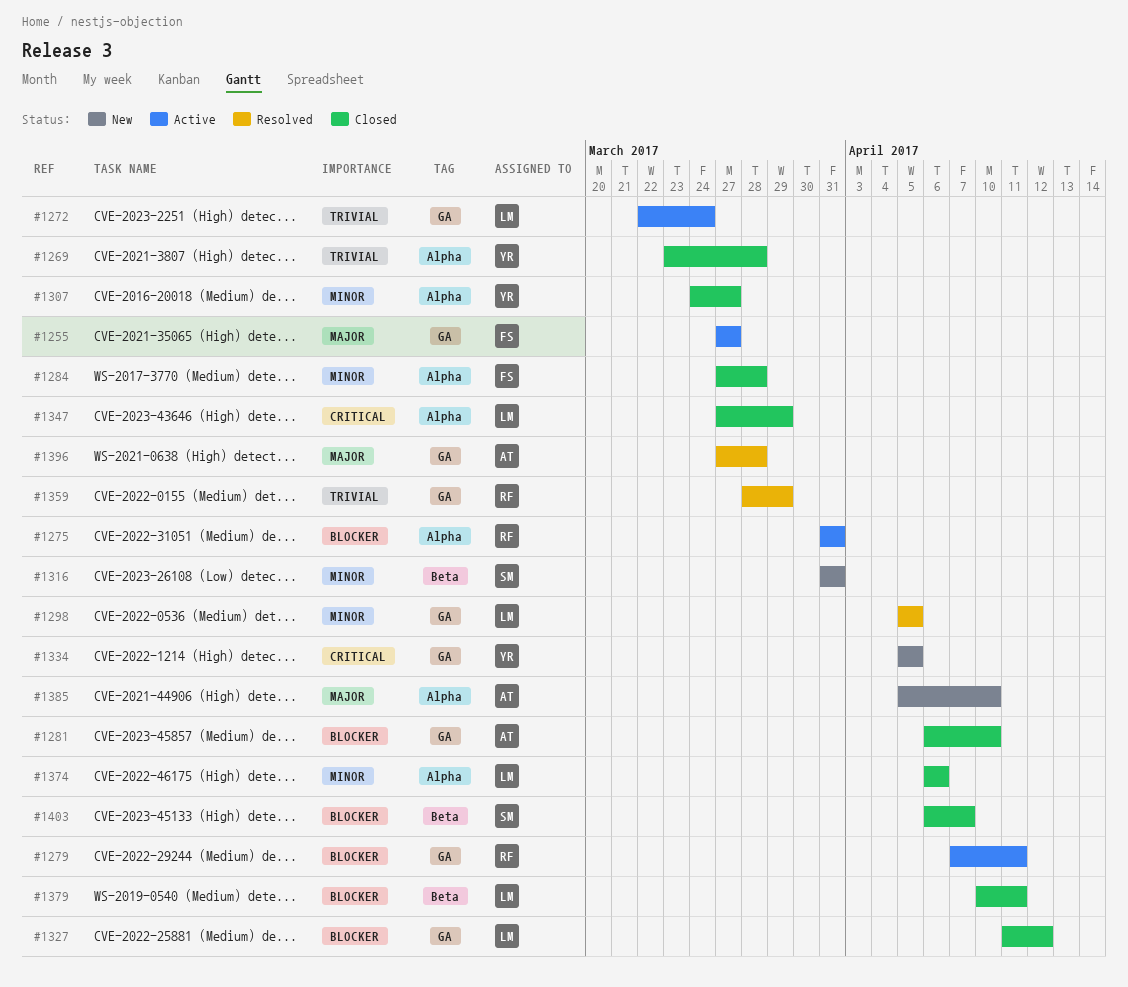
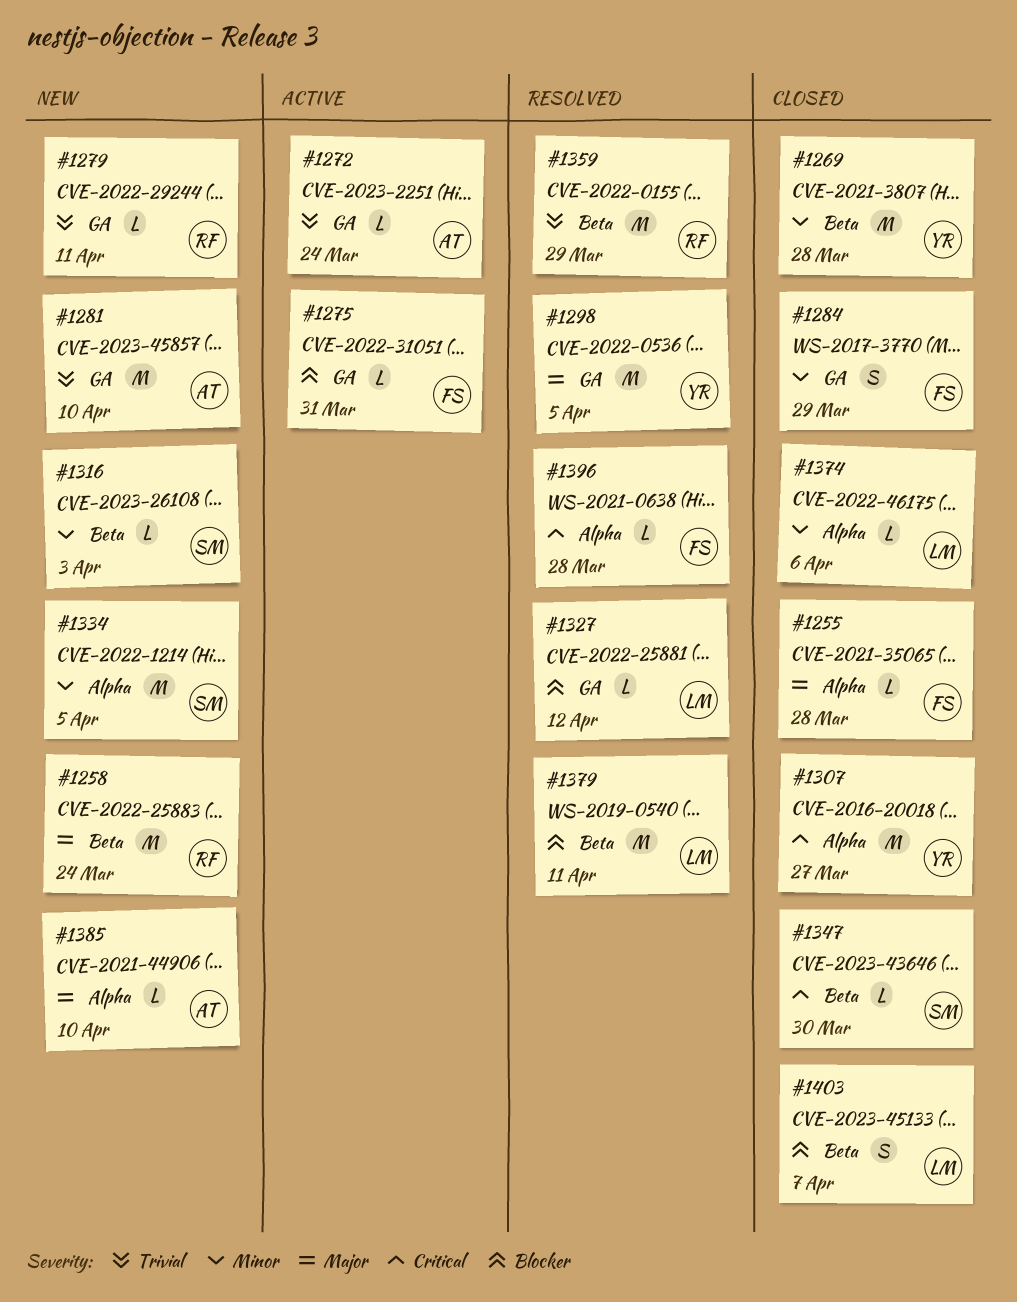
#1255, status: Active -> Closed
#1255, label: GA -> Alpha
#1255, due: Mar 27 -> Mar 28
#1258: none -> present
#1269, priority: Trivial -> Minor
#1269, label: Alpha -> Beta
#1272, owner: LM -> AT
#1275, owner: RF -> FS
#1275, label: Alpha -> GA
#1279, status: Active -> New
#1279, priority: Blocker -> Trivial
#1281, status: Closed -> New
#1281, priority: Blocker -> Trivial
#1284, label: Alpha -> GA
#1284, due: Mar 28 -> Mar 29
#1298, owner: LM -> YR
#1298, priority: Minor -> Major
#1307, priority: Minor -> Critical
#1316, due: Mar 31 -> Apr 3
#1327, status: Closed -> Resolved
#1334, owner: YR -> SM
#1334, priority: Critical -> Minor
#1334, label: GA -> Alpha
#1347, owner: LM -> SM
#1347, label: Alpha -> Beta
#1347, due: Mar 29 -> Mar 30
#1359, label: GA -> Beta
#1379, status: Closed -> Resolved
#1396, owner: AT -> FS
#1396, priority: Major -> Critical
#1396, label: GA -> Alpha
#1403, owner: SM -> LM

